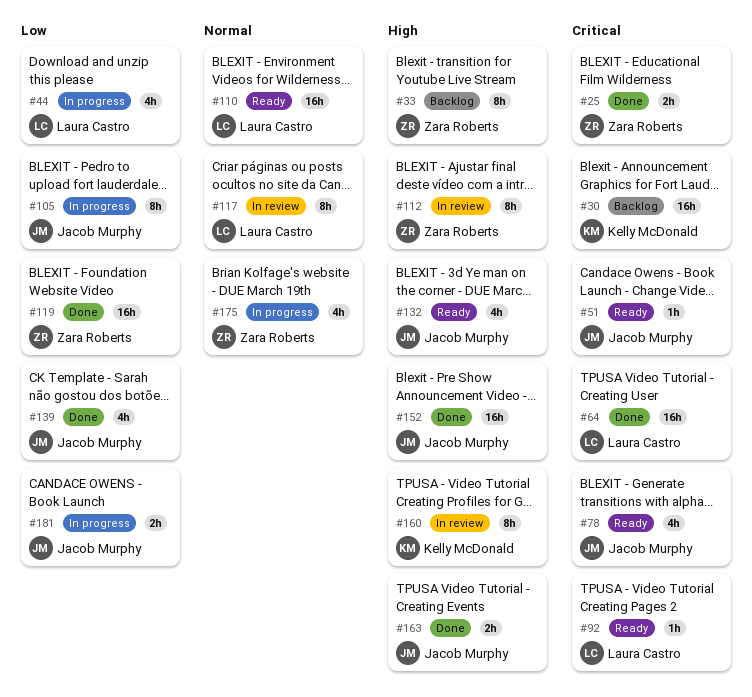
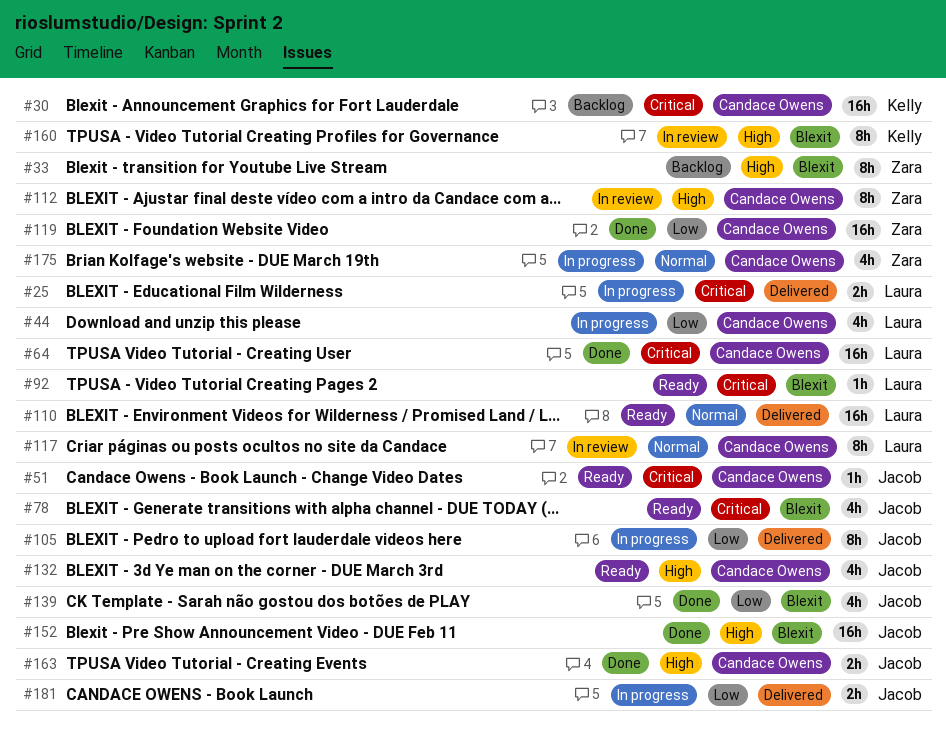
#25, status: Done -> In progress
#25, owner: Zara Roberts -> Laura Castro

